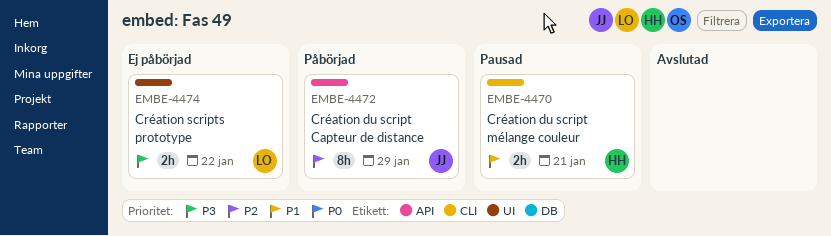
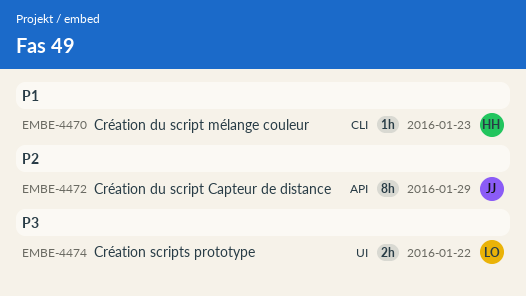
EMBE-4470, estimate: 2h -> 1h
EMBE-4470, due: Jan 21 -> Jan 23

